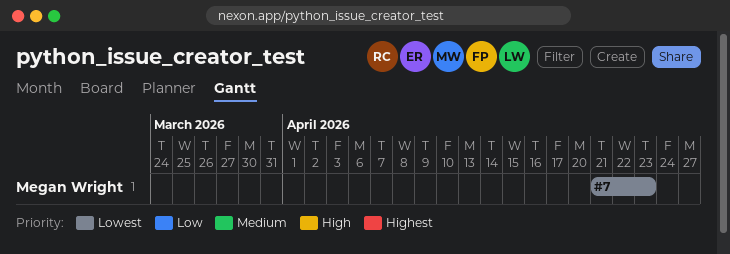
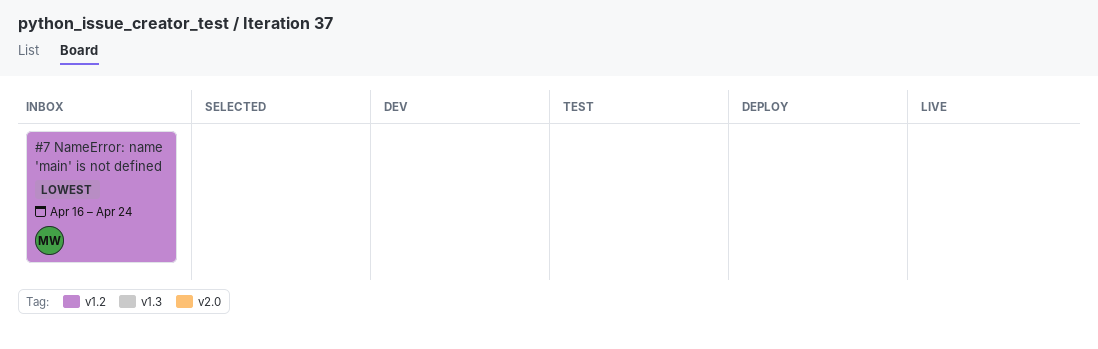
#7, start: Apr 21 -> Apr 16
#7, due: Apr 23 -> Apr 24

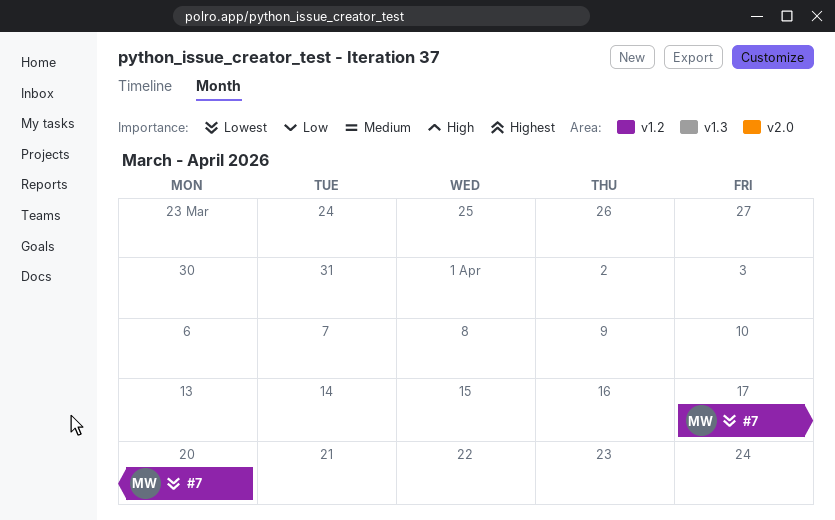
#7, start: Apr 16 -> Apr 17
#7, due: Apr 24 -> Apr 20

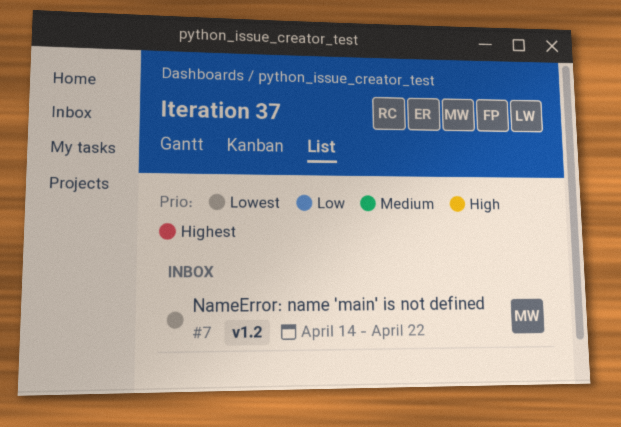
#7, start: Apr 17 -> Apr 14
#7, due: Apr 20 -> Apr 22

